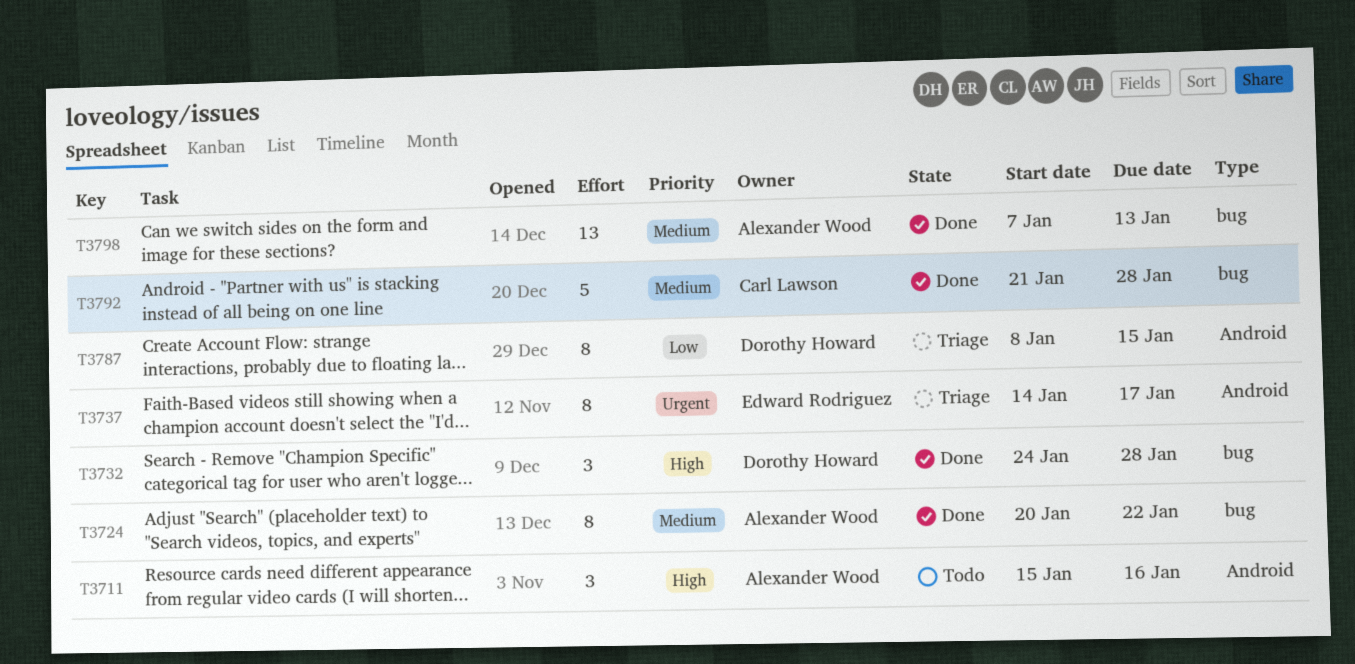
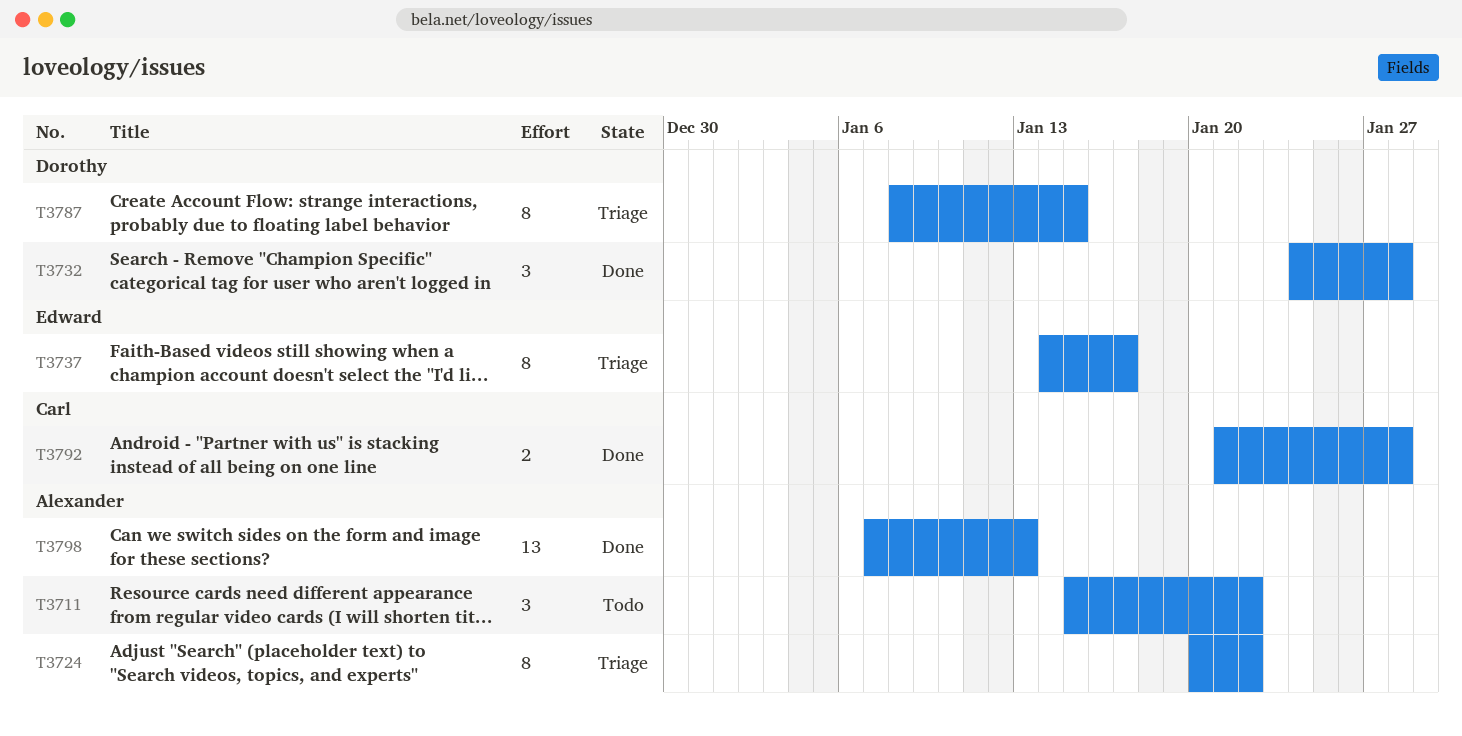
T3711, due: Jan 16 -> Jan 22
T3724, status: Done -> Triage
T3792, estimate: 5 -> 2

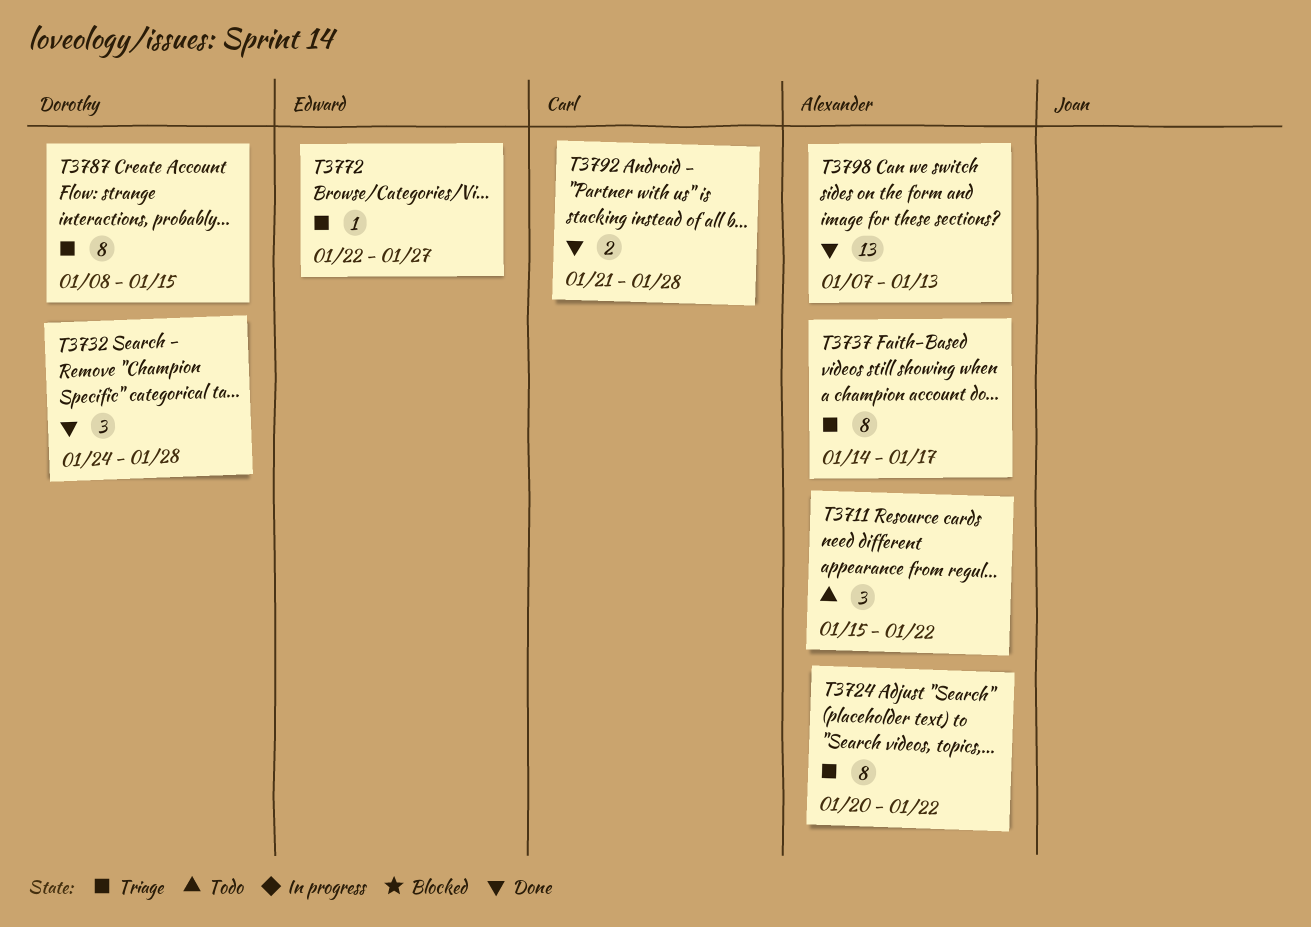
T3737, owner: Edward -> Alexander
T3772: none -> present

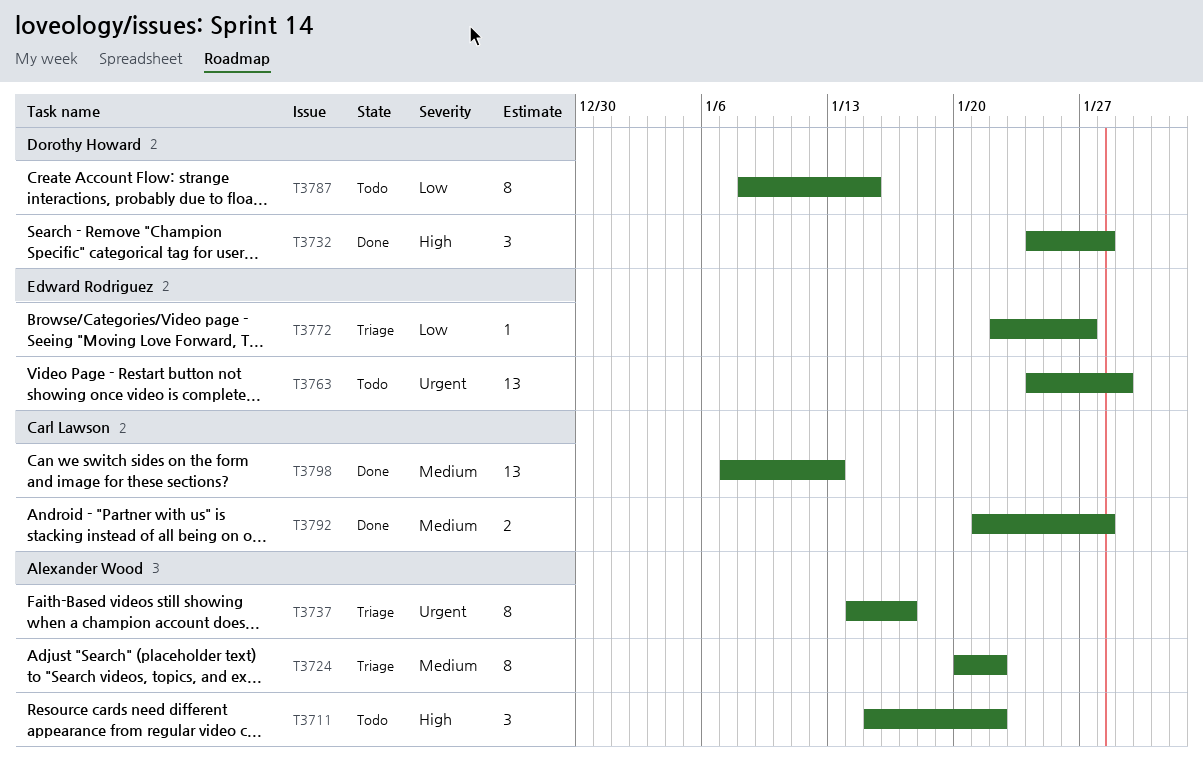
T3763: none -> present
T3787, status: Triage -> Todo
T3798, owner: Alexander Wood -> Carl Lawson

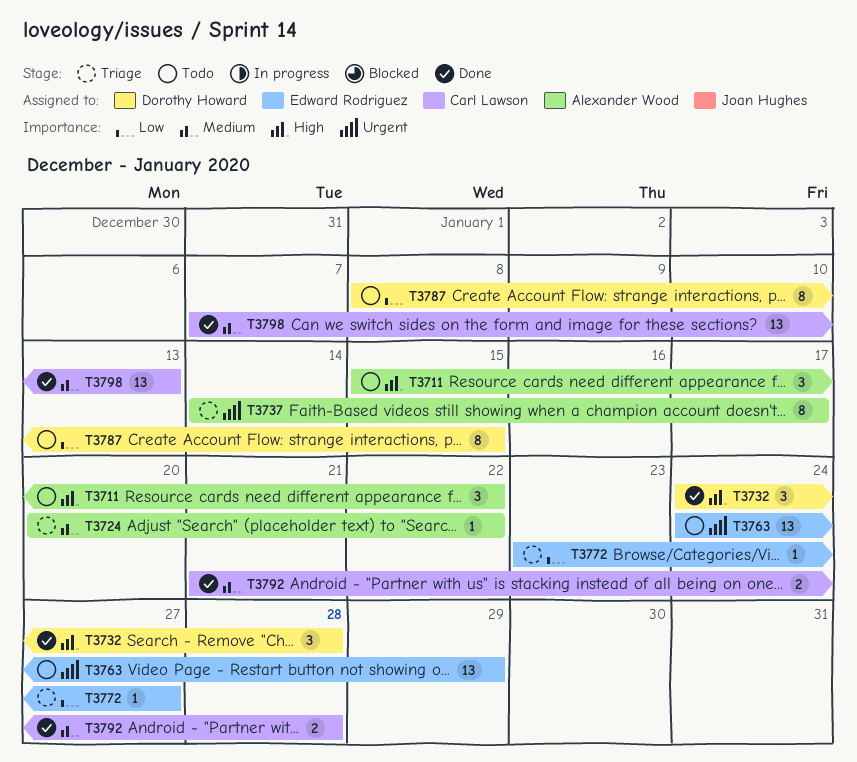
T3724, estimate: 8 -> 1
T3772, start: Jan 22 -> Jan 23

